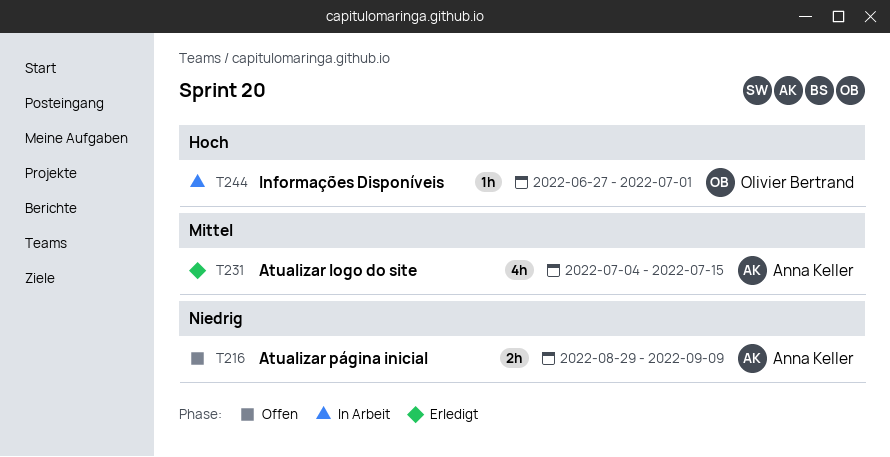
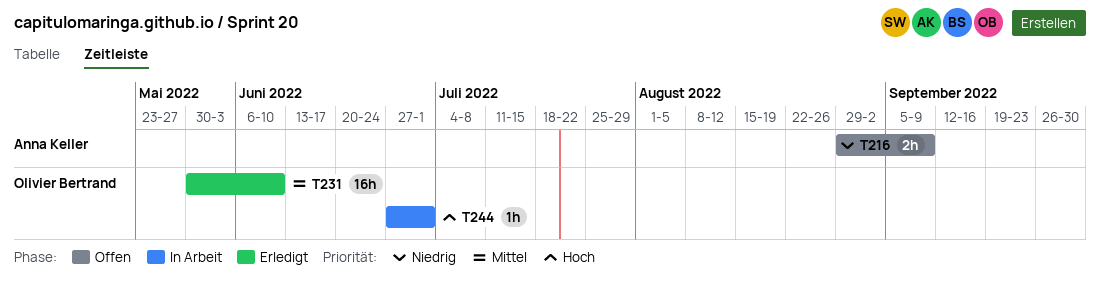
T231, owner: Anna Keller -> Olivier Bertrand
T231, estimate: 4h -> 16h
T231, start: Jul 4 -> May 30
T231, due: Jul 15 -> Jun 10

